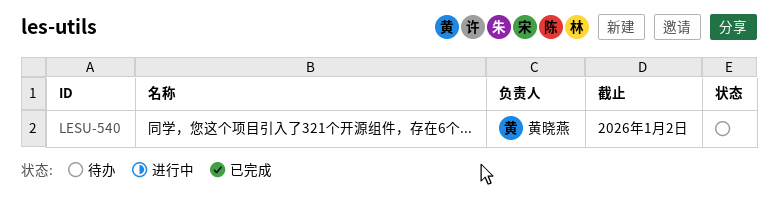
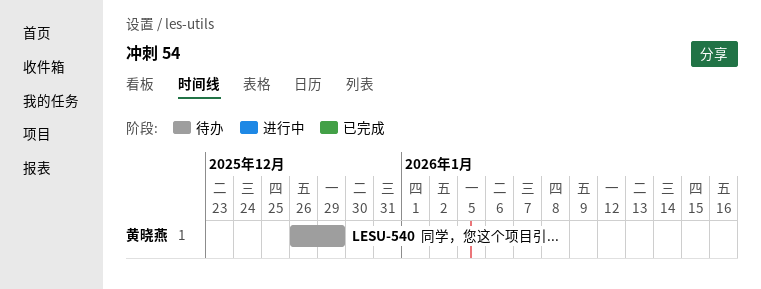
LESU-540, due: Jan 2 -> Dec 29

